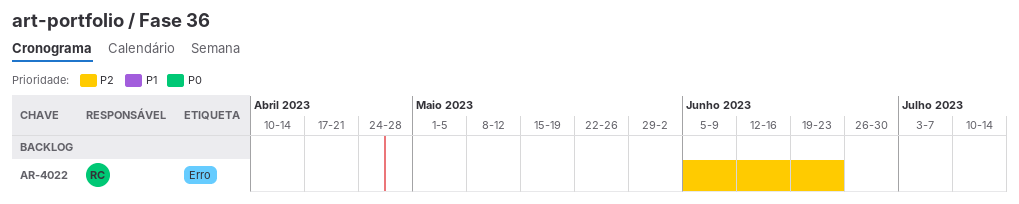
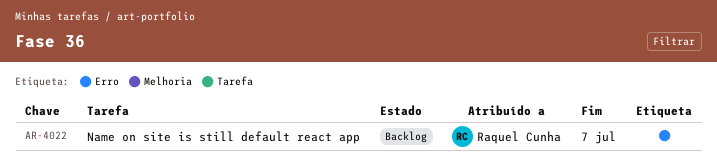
AR-4022, due: Jun 23 -> Jul 7

